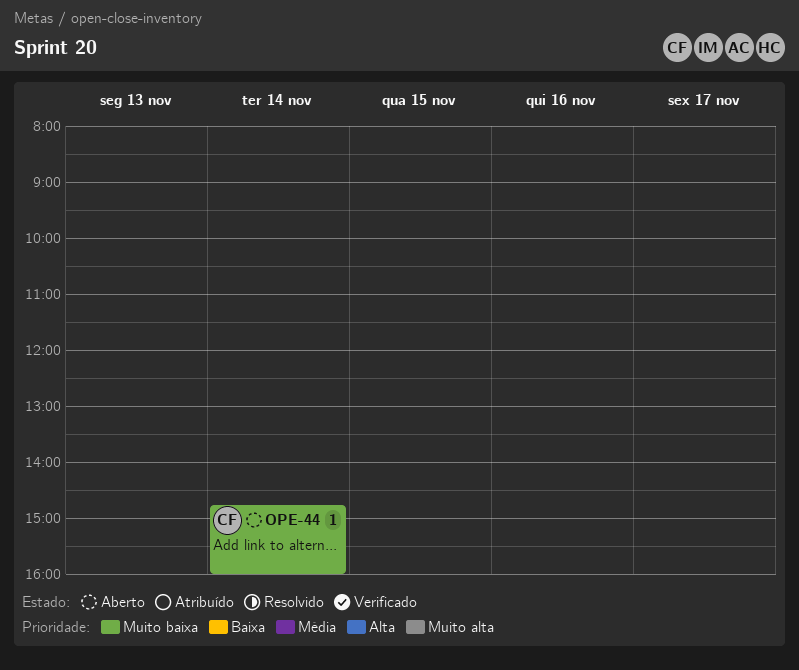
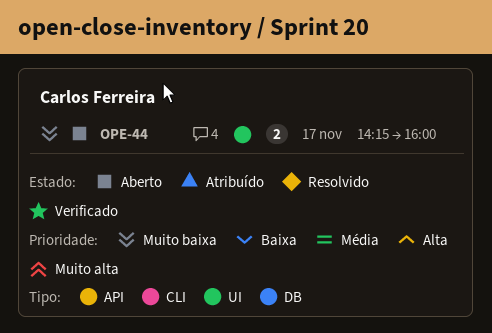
OPE-44, estimate: 1 -> 2
OPE-44, day: Nov 14 -> Nov 17
OPE-44, begins: 14:45 -> 14:15

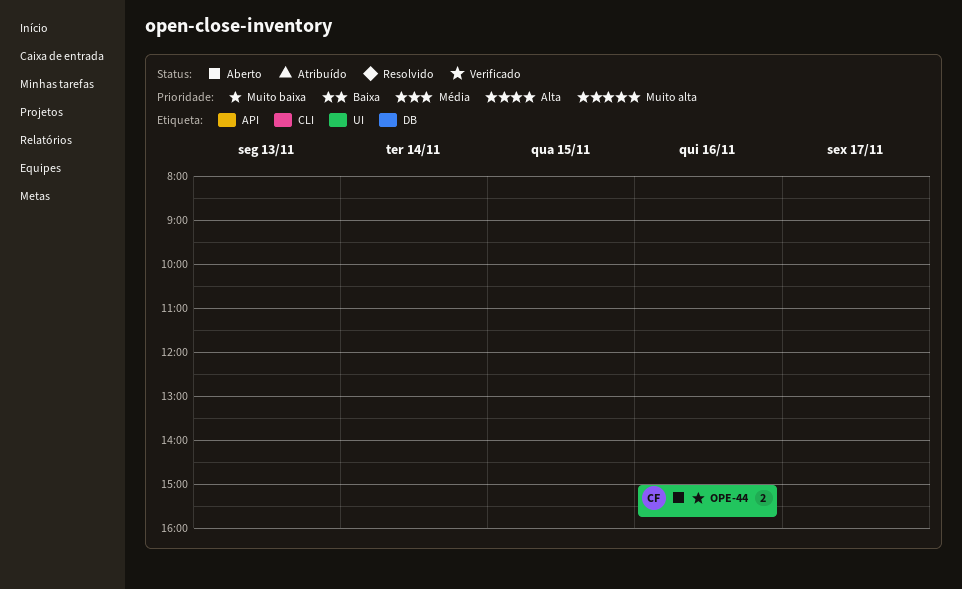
OPE-44, day: Nov 17 -> Nov 16
OPE-44, begins: 14:15 -> 15:00
OPE-44, ends: 16:00 -> 15:45

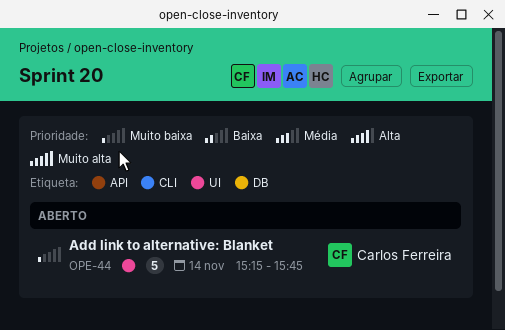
OPE-44, estimate: 2 -> 5
OPE-44, day: Nov 16 -> Nov 14
OPE-44, begins: 15:00 -> 15:15

